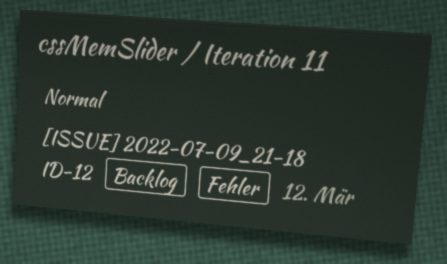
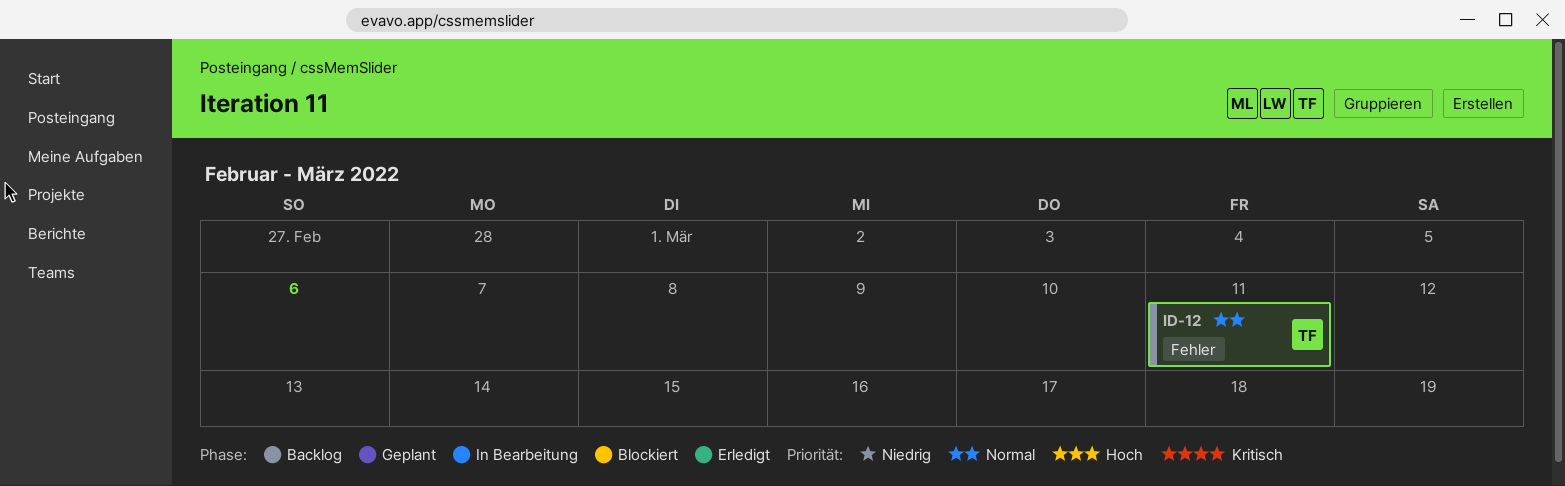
ID-12, due: Mar 12 -> Mar 11

